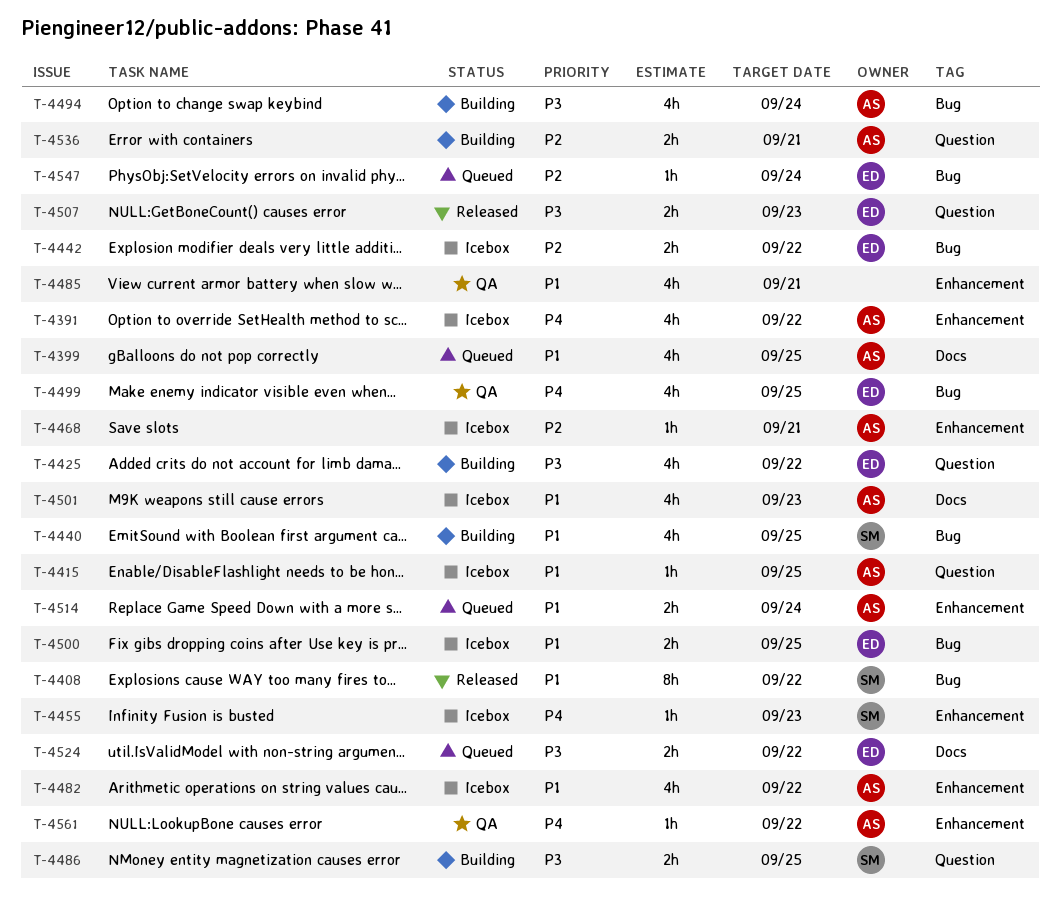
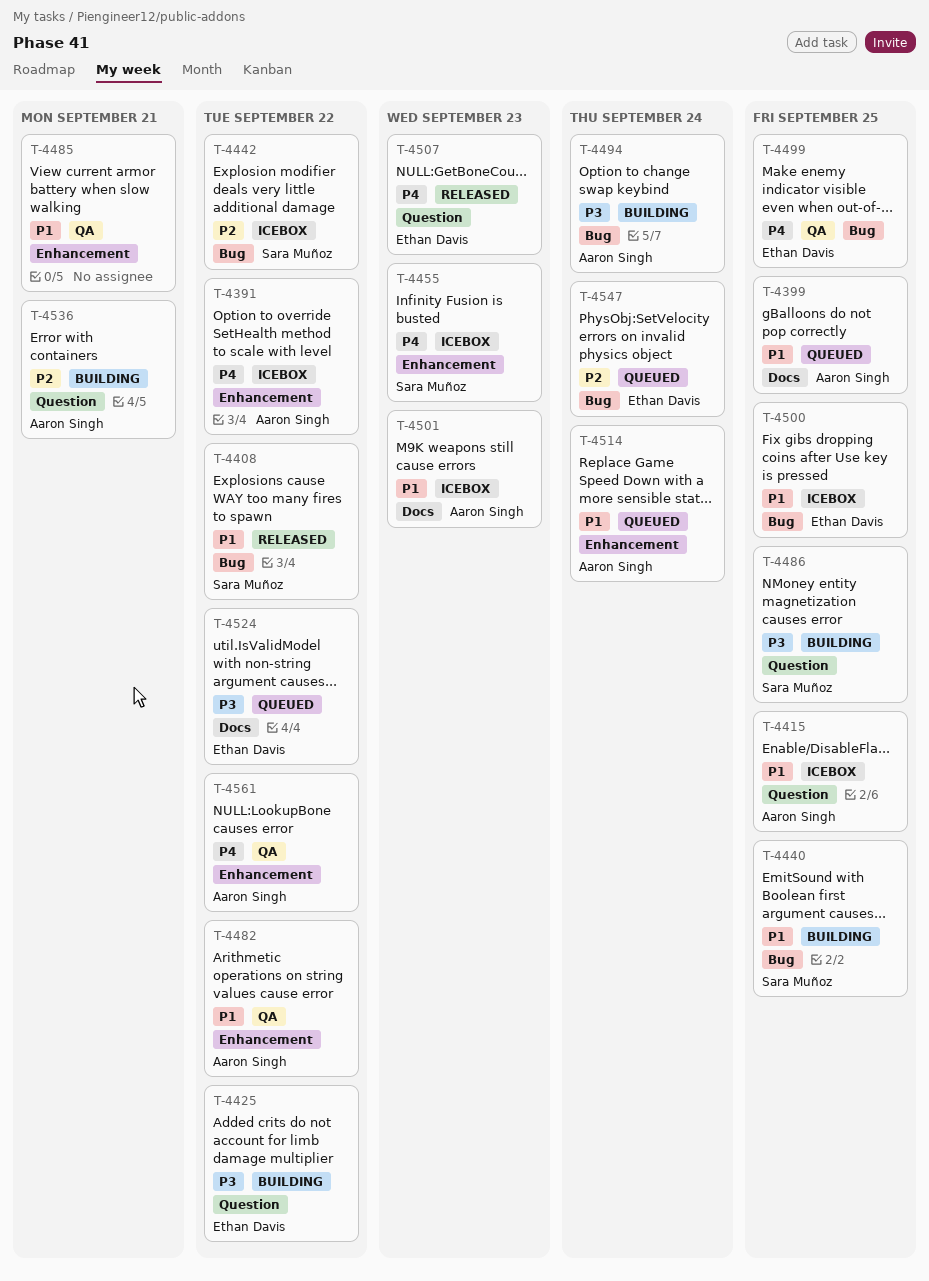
T-4442, owner: Ethan Davis -> Sara Muñoz
T-4468: present -> none
T-4482, status: Icebox -> QA
T-4507, priority: P3 -> P4

